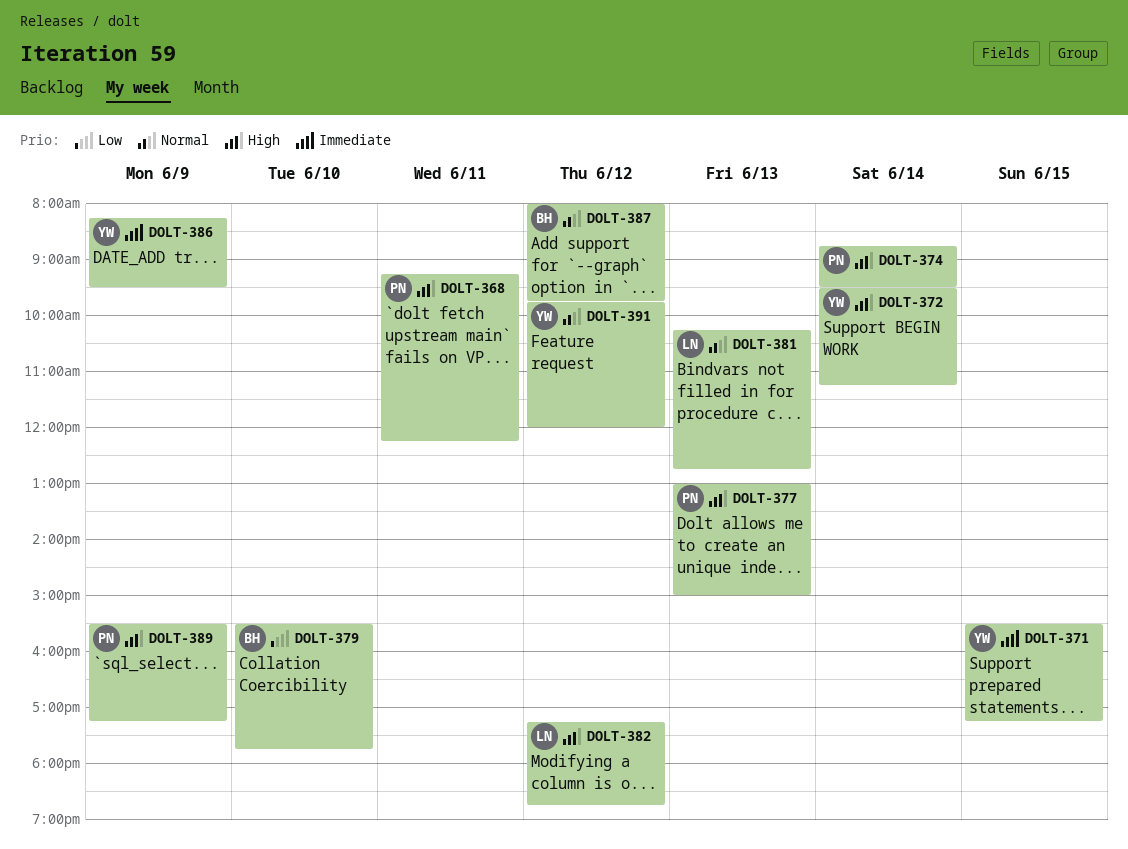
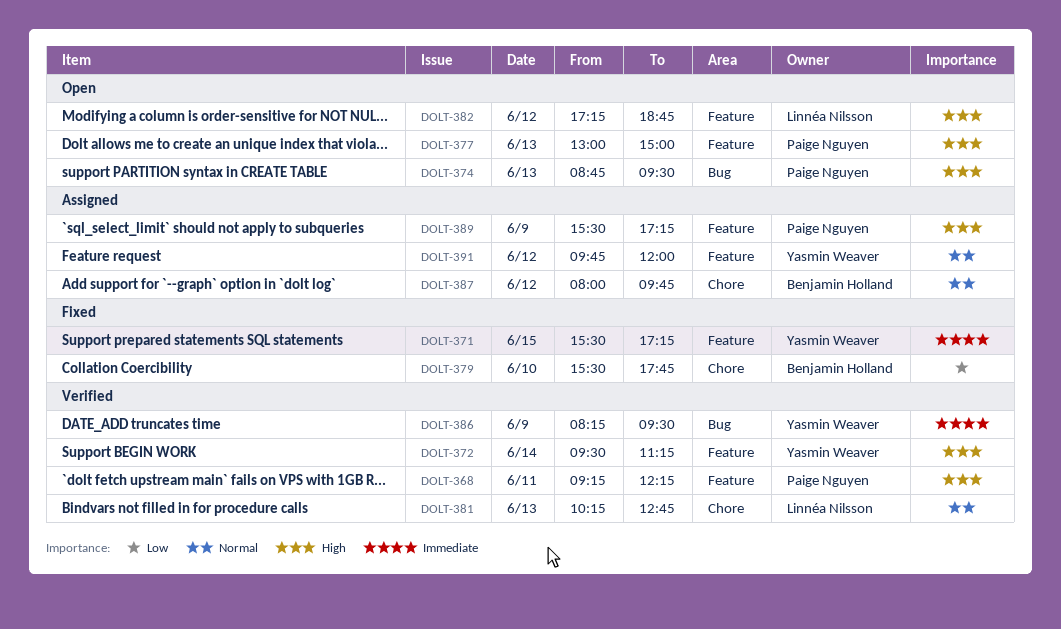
DOLT-374, day: Jun 14 -> Jun 13

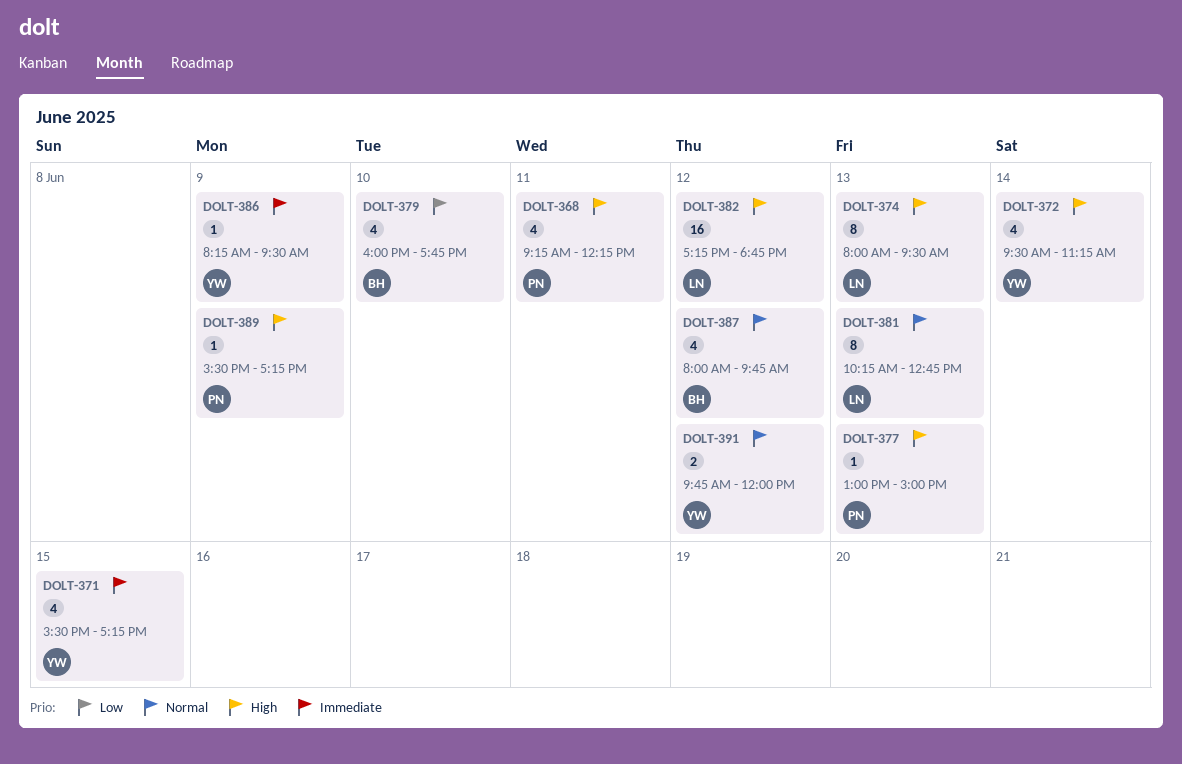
DOLT-374, owner: Paige Nguyen -> Linnéa Nilsson
DOLT-374, begins: 08:45 -> 08:00
DOLT-379, begins: 15:30 -> 16:00

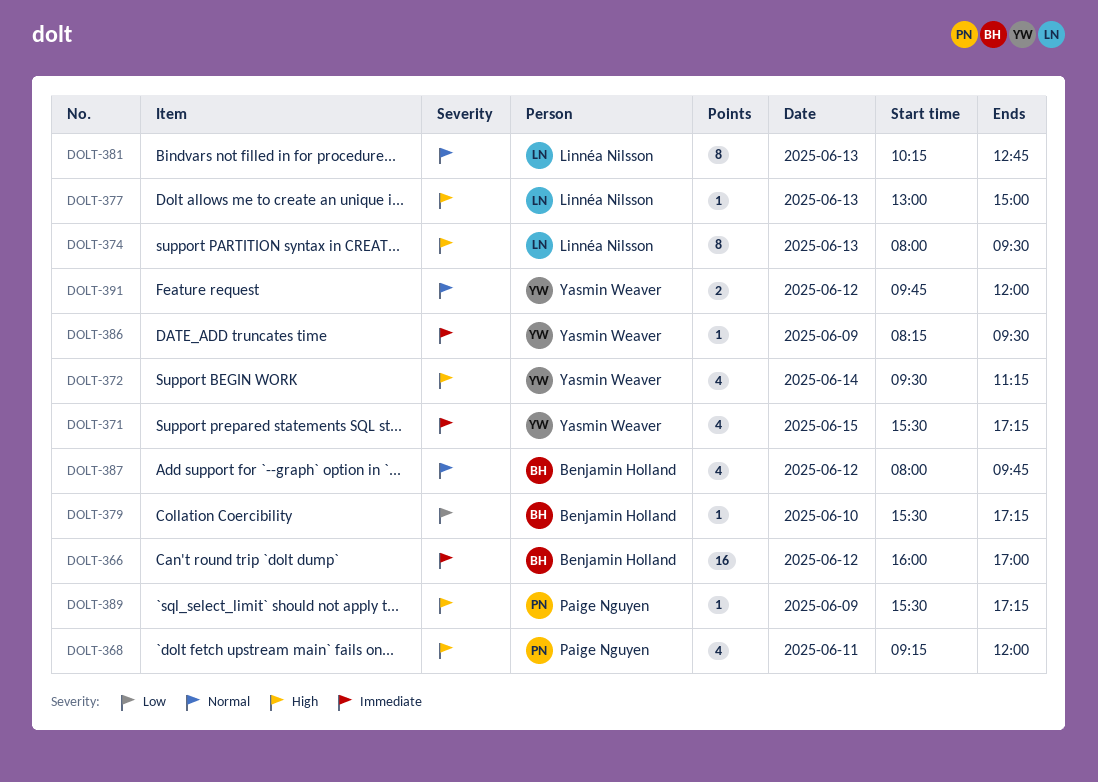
DOLT-366: none -> present
DOLT-368, ends: 12:15 -> 12:00
DOLT-377, owner: Paige Nguyen -> Linnéa Nilsson
DOLT-379, estimate: 4 -> 1
DOLT-379, begins: 16:00 -> 15:30
DOLT-379, ends: 17:45 -> 17:15
DOLT-382: present -> none

